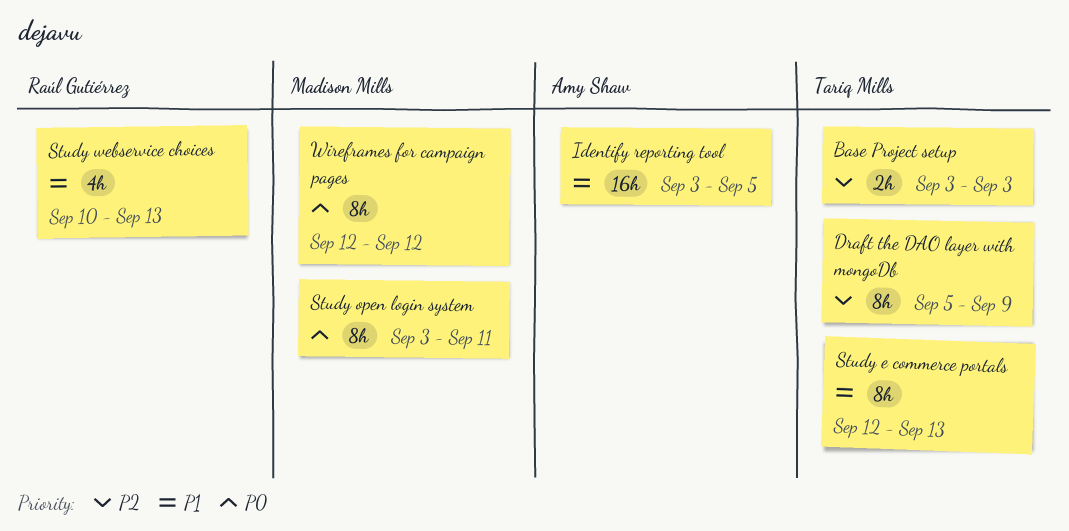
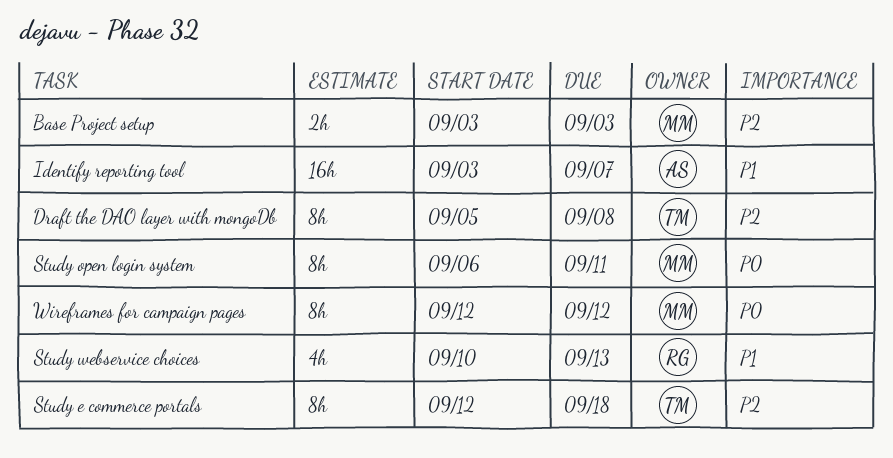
Base Project setup, owner: Tariq Mills -> Madison Mills
Draft the DAO layer with mongoDb, due: Sep 9 -> Sep 8
Identify reporting tool, due: Sep 5 -> Sep 7
Study e commerce portals, priority: P1 -> P2
Study e commerce portals, due: Sep 13 -> Sep 18
Study open login system, start: Sep 3 -> Sep 6

